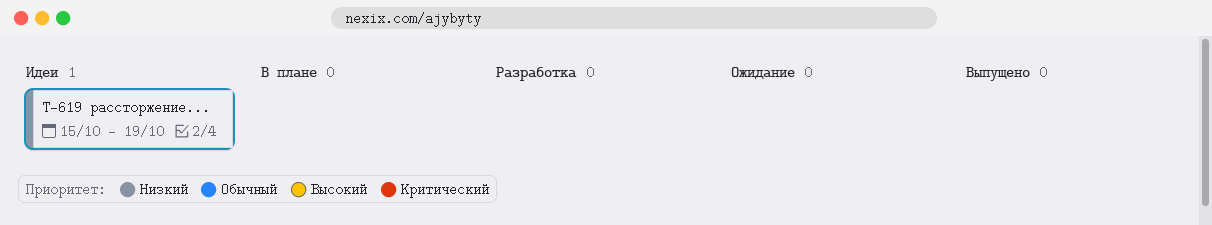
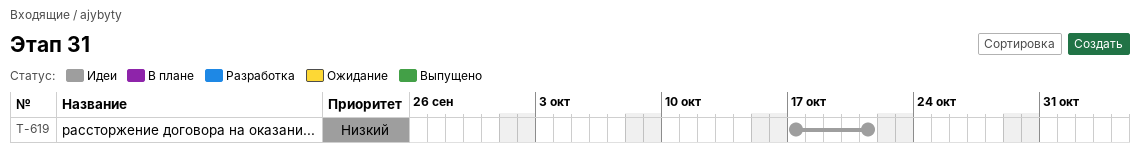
T-619, start: Oct 15 -> Oct 17
T-619, due: Oct 19 -> Oct 21

